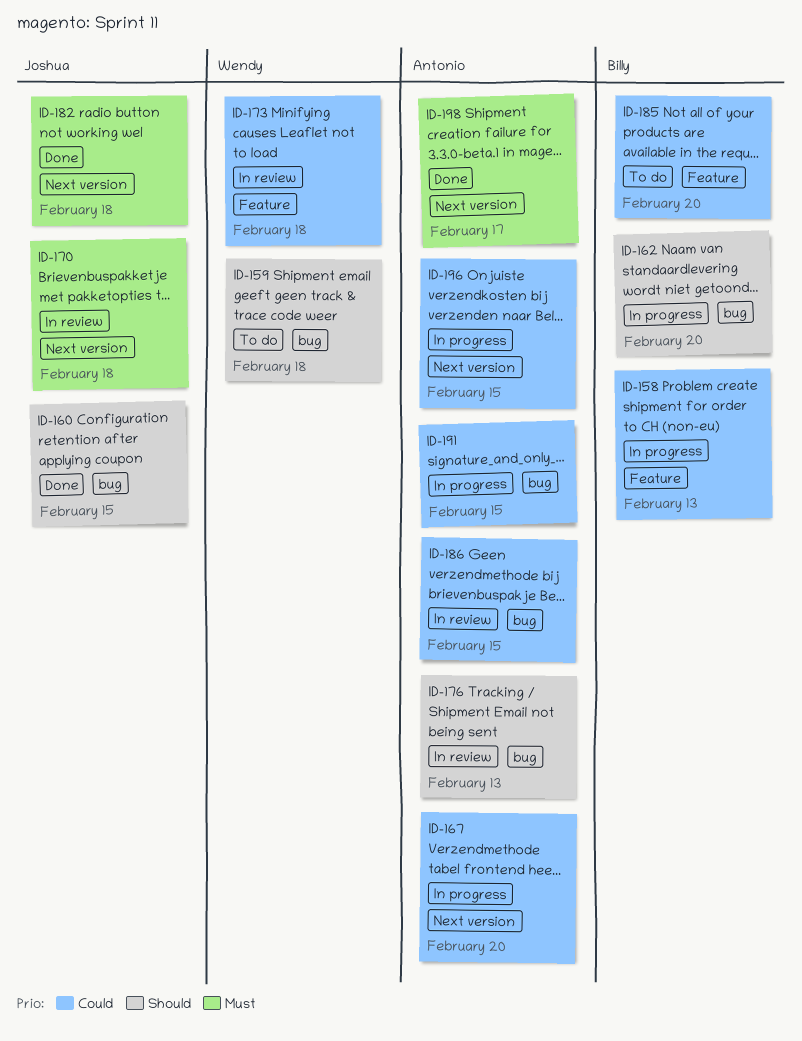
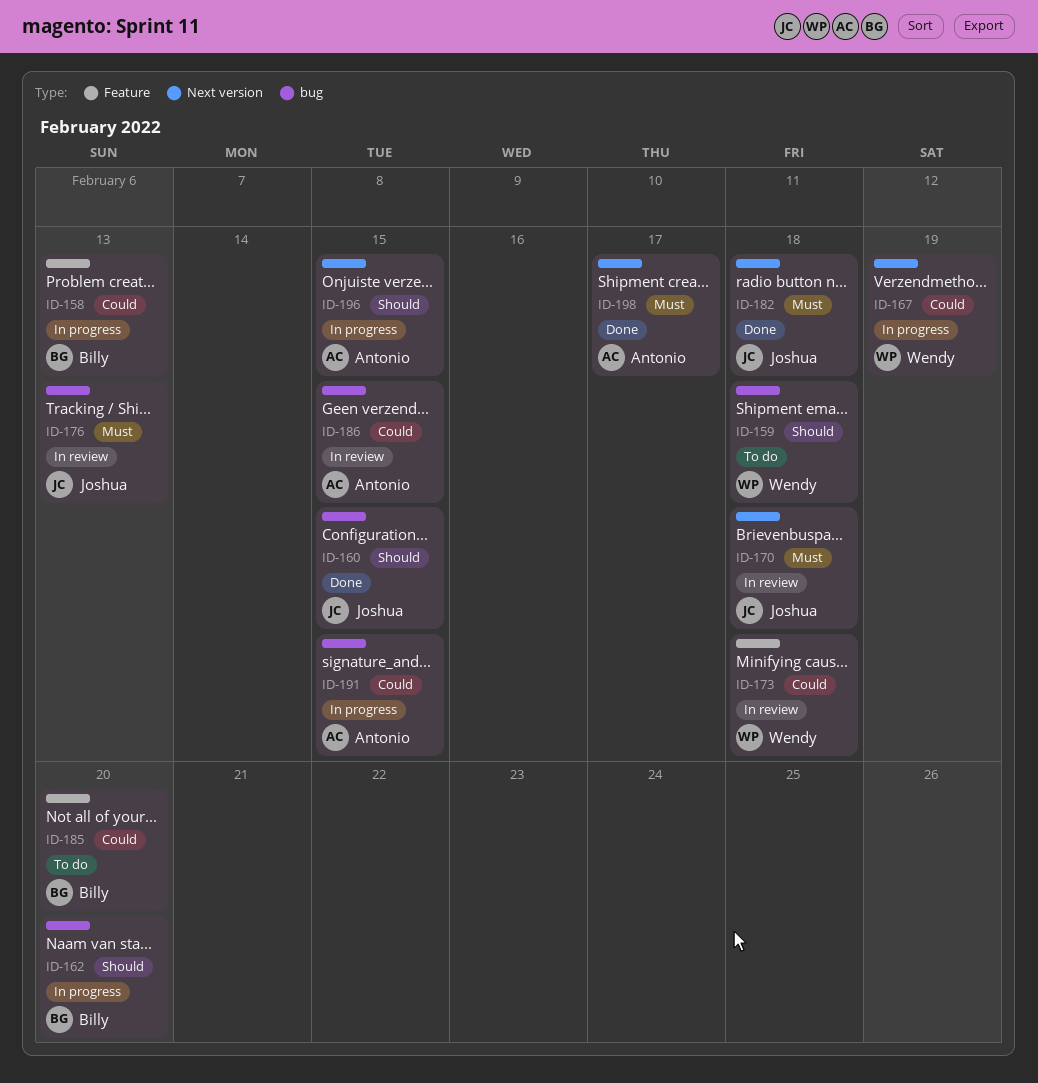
ID-167, owner: Antonio -> Wendy
ID-167, due: Feb 20 -> Feb 19
ID-176, owner: Antonio -> Joshua
ID-176, priority: Should -> Must
ID-196, priority: Could -> Should

